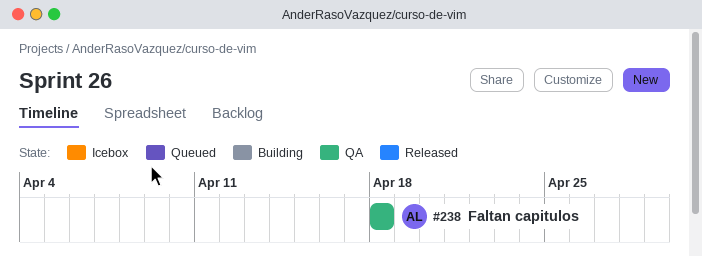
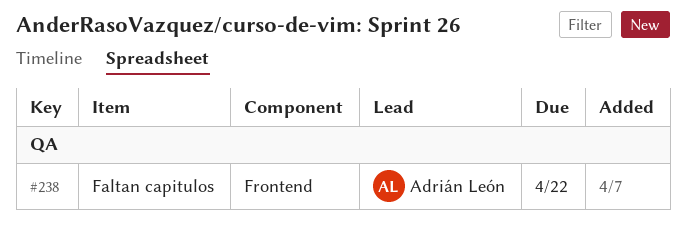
#238, due: Apr 18 -> Apr 22

